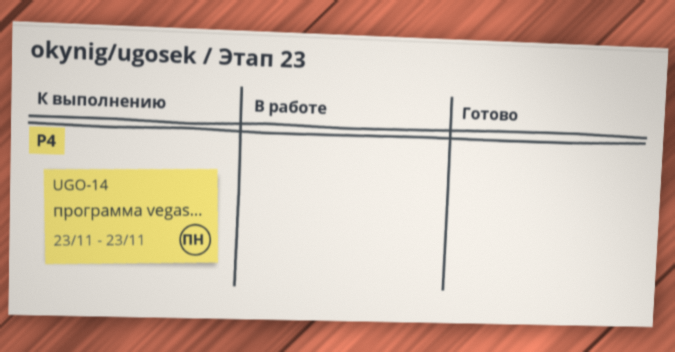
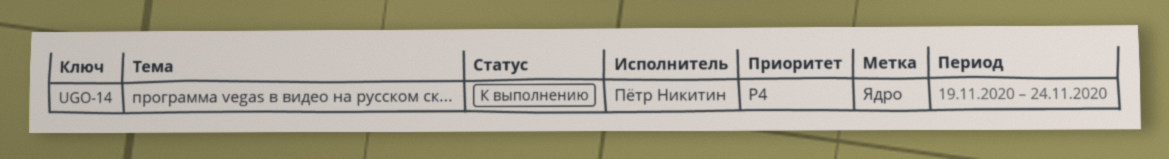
UGO-14, start: Nov 23 -> Nov 19
UGO-14, due: Nov 23 -> Nov 24

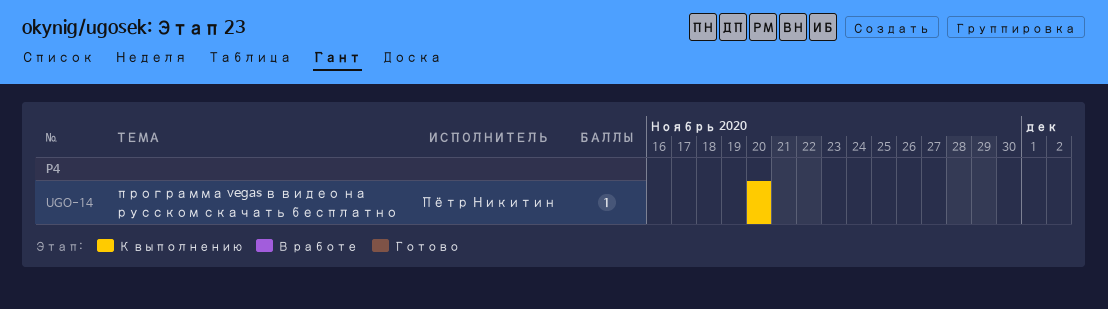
UGO-14, start: Nov 19 -> Nov 20
UGO-14, due: Nov 24 -> Nov 20

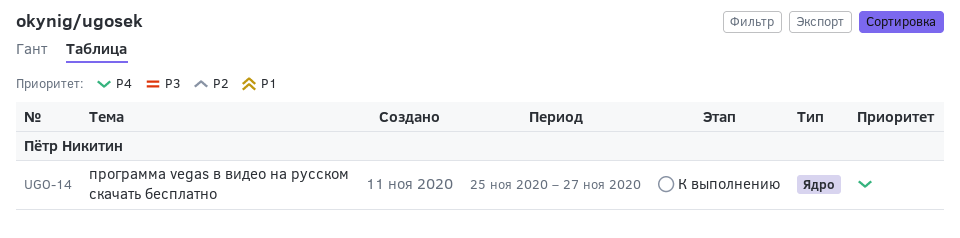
UGO-14, start: Nov 20 -> Nov 25
UGO-14, due: Nov 20 -> Nov 27

